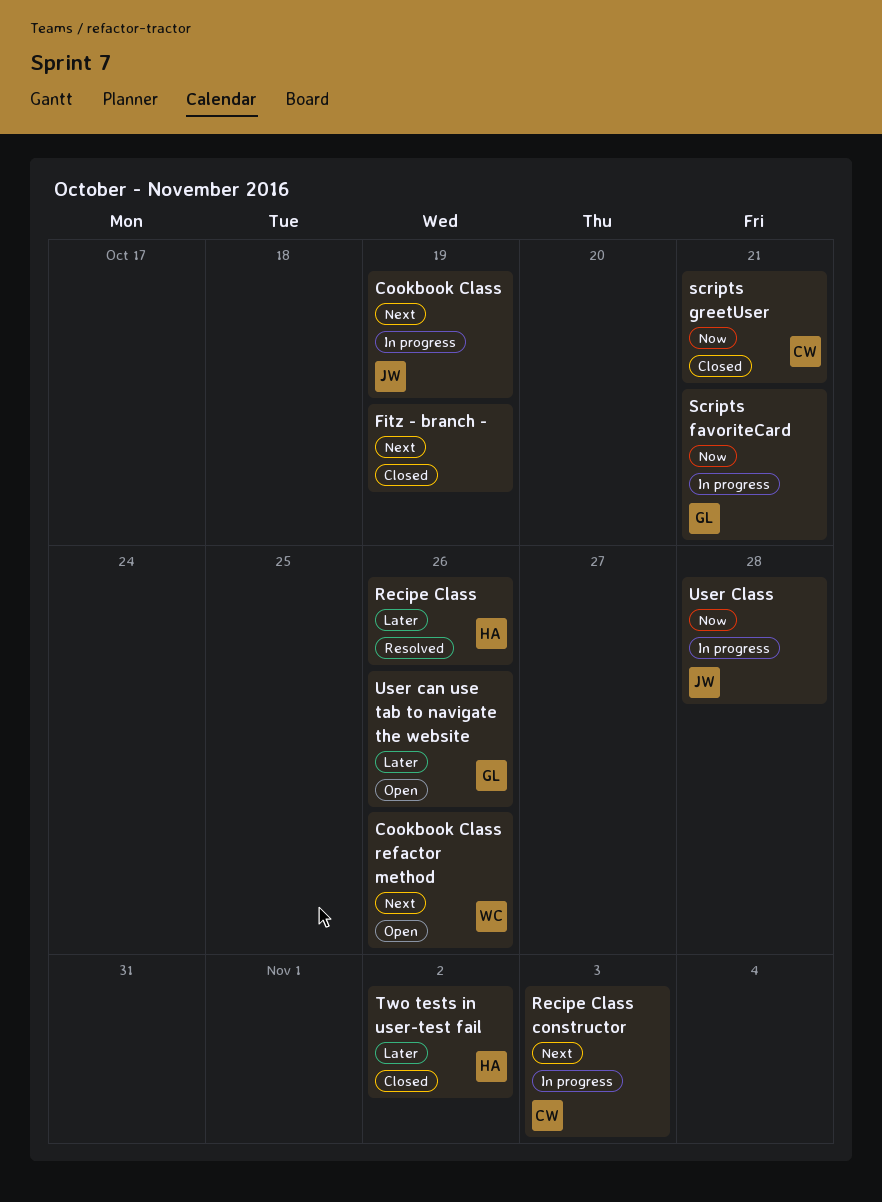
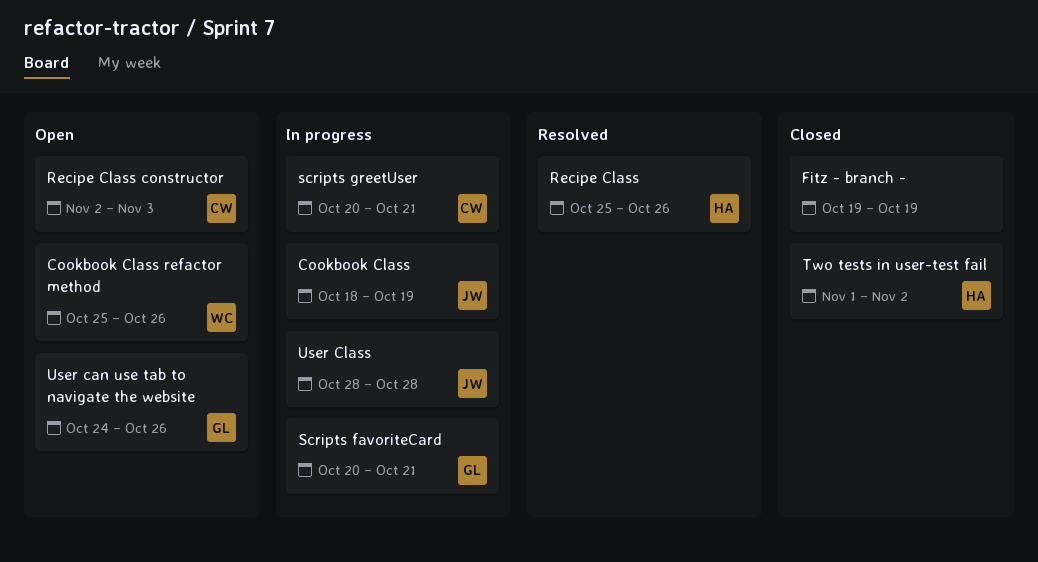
Recipe Class constructor, status: In progress -> Open
scripts greetUser, status: Closed -> In progress

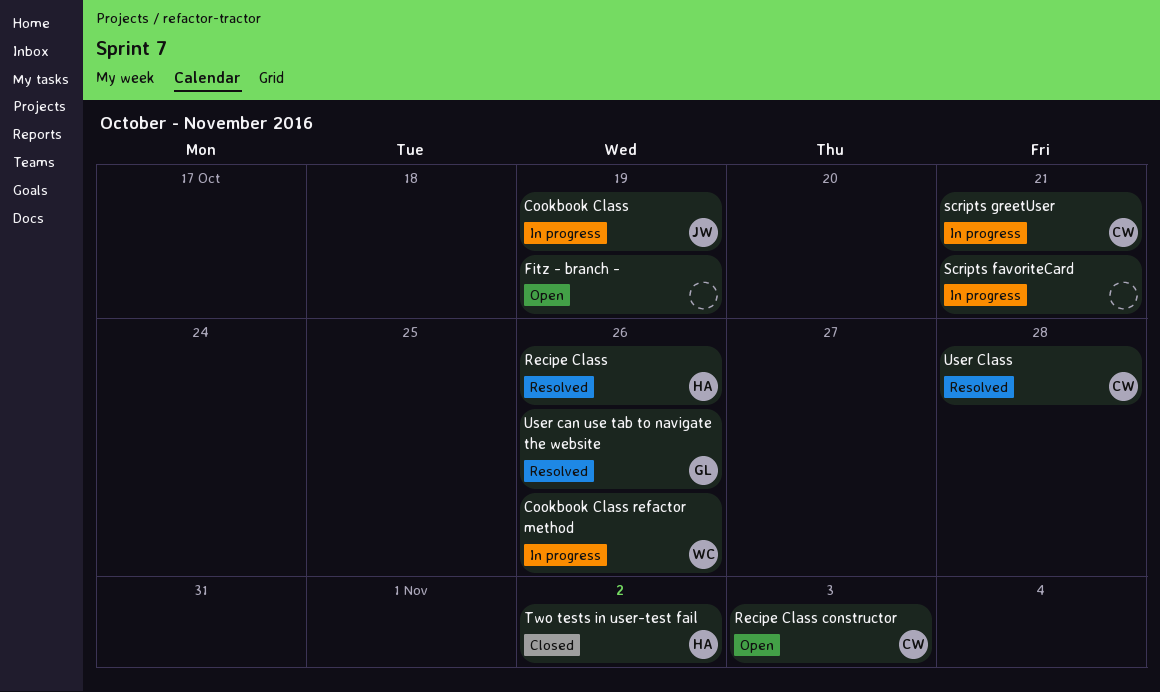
Cookbook Class refactor method, status: Open -> In progress
Fitz - branch -, status: Closed -> Open
Scripts favoriteCard, owner: GL -> none
User can use tab to navigate the website, status: Open -> Resolved
User Class, status: In progress -> Resolved
User Class, owner: JW -> CW

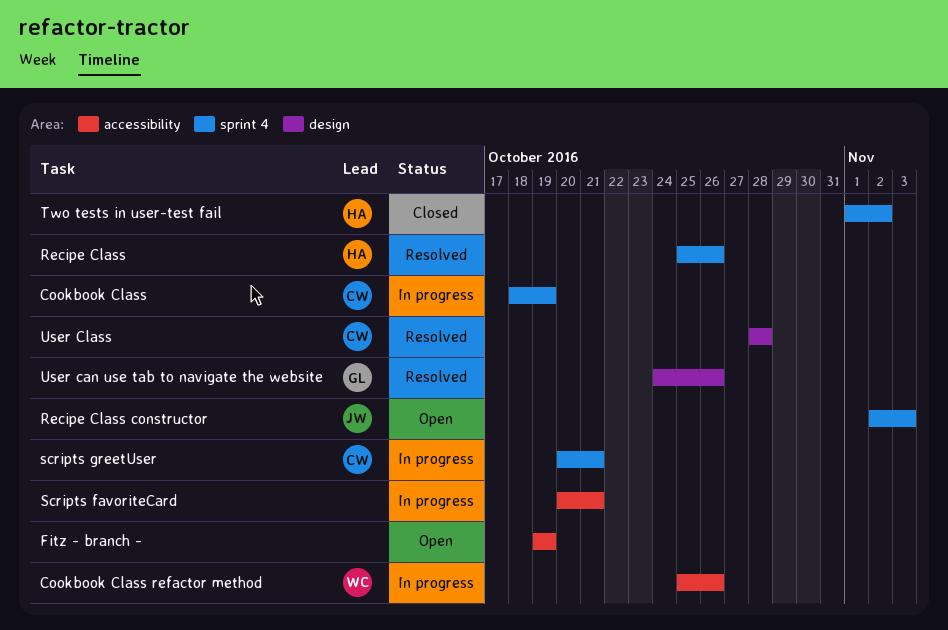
Cookbook Class, owner: JW -> CW
Recipe Class constructor, owner: CW -> JW

